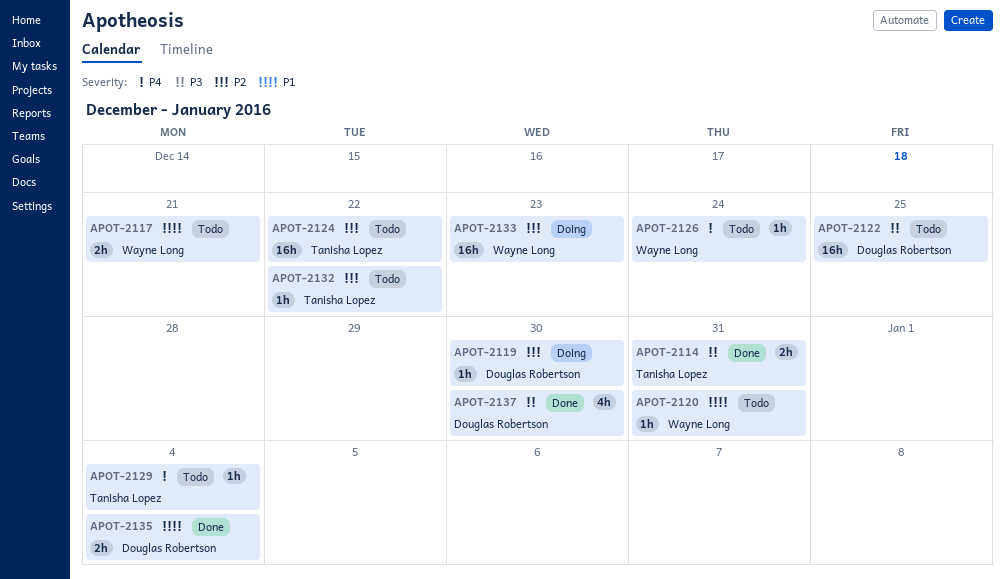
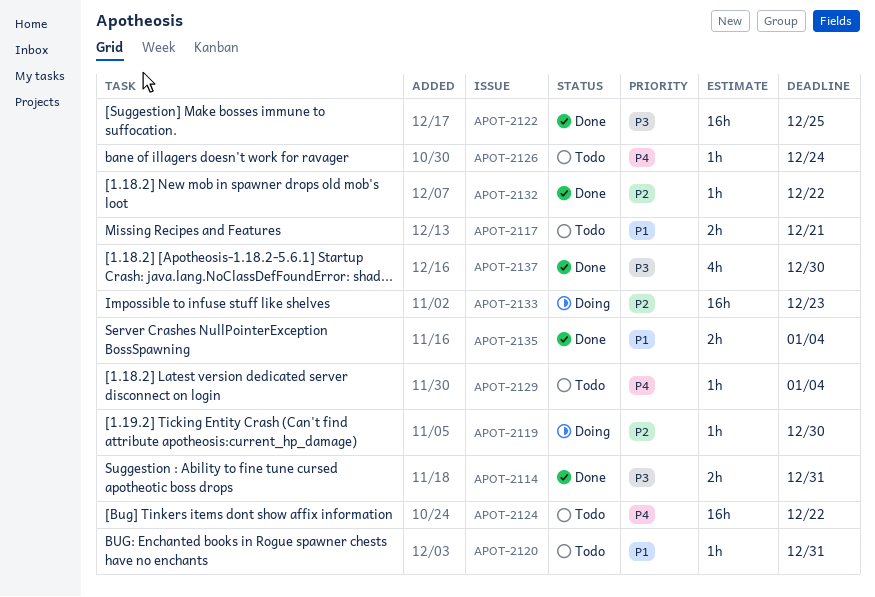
APOT-2122, status: Todo -> Done
APOT-2124, priority: P2 -> P4
APOT-2132, status: Todo -> Done

